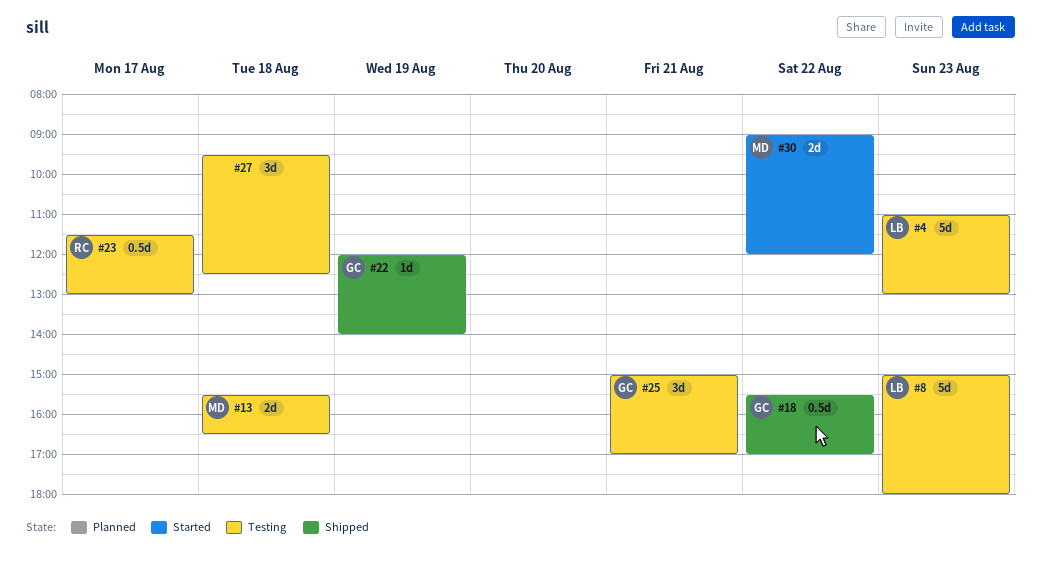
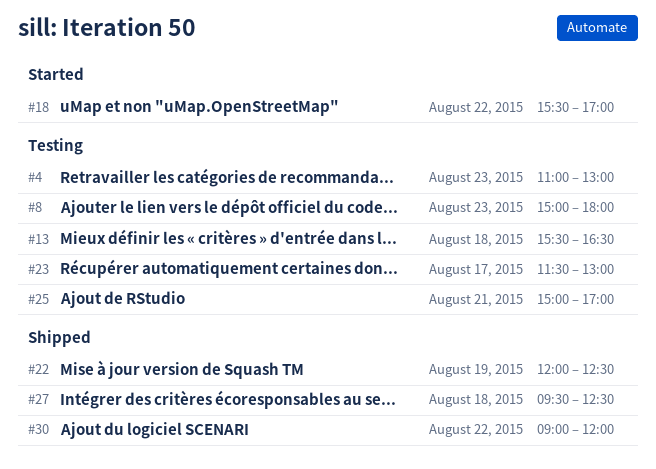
#18, status: Shipped -> Started
#22, ends: 14:00 -> 12:30
#27, status: Testing -> Shipped
#30, status: Started -> Shipped

